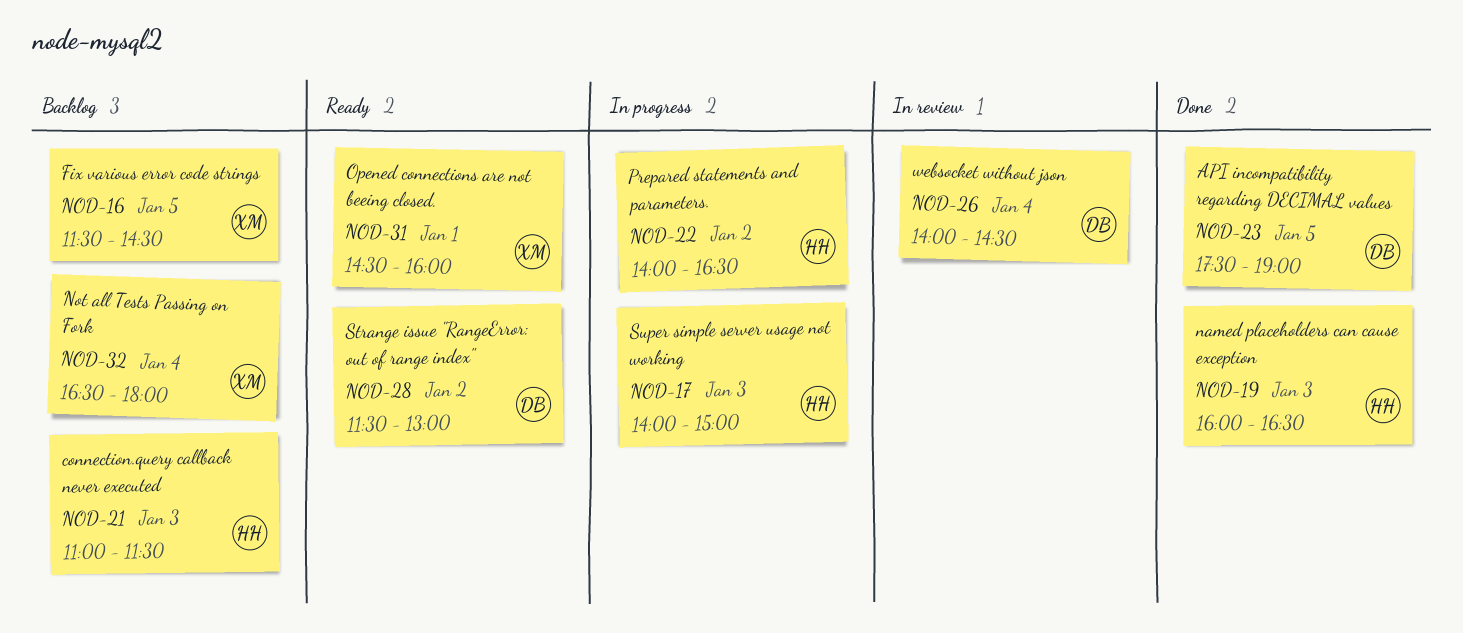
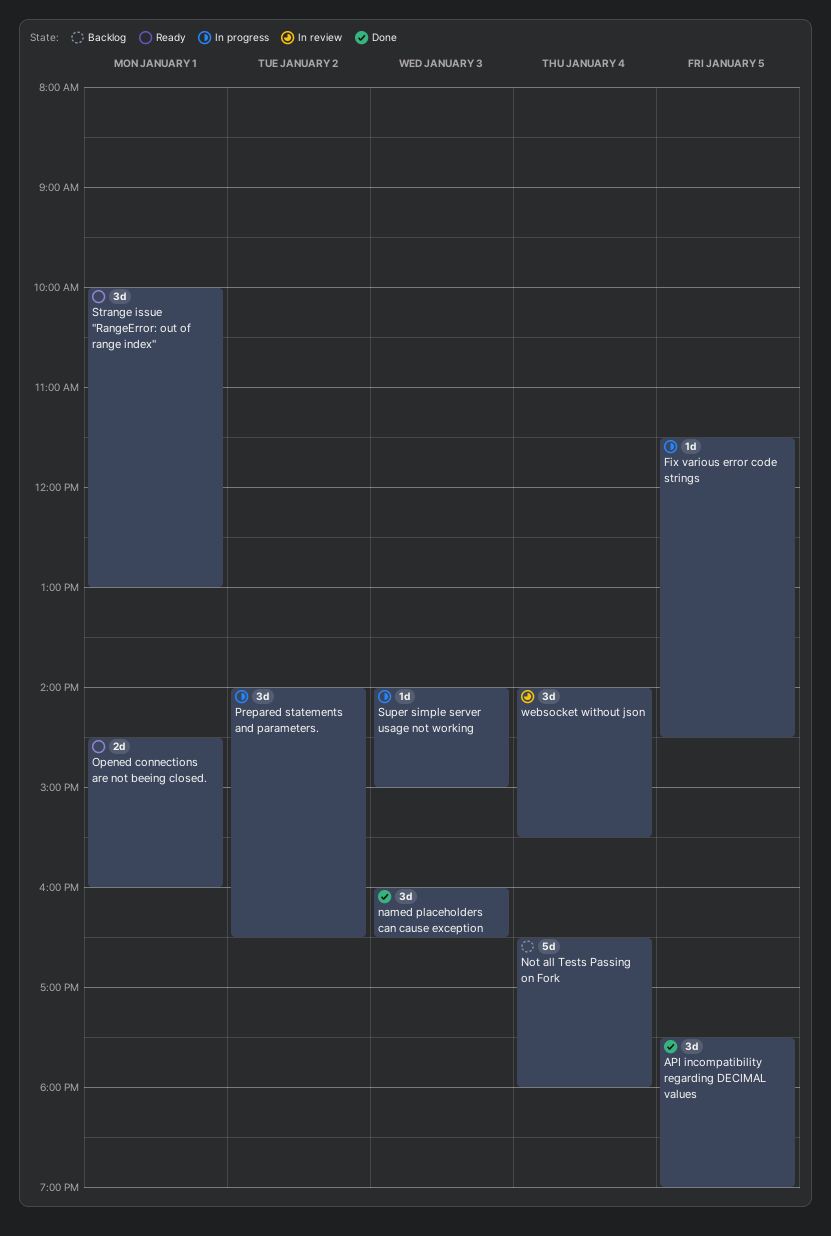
connection.query callback never executed: present -> none
Fix various error code strings, status: Backlog -> In progress
Strange issue "RangeError: out of range index", day: Jan 2 -> Jan 1
Strange issue "RangeError: out of range index", begins: 11:30 -> 10:00
websocket without json, ends: 14:30 -> 15:30

